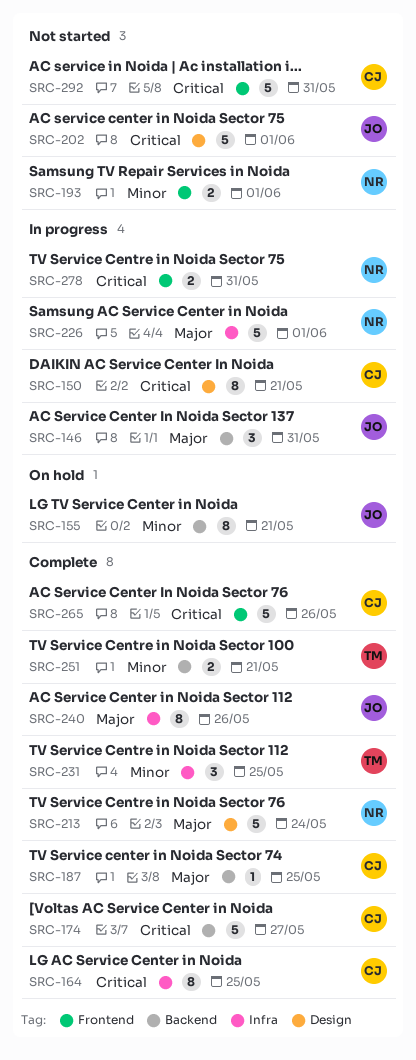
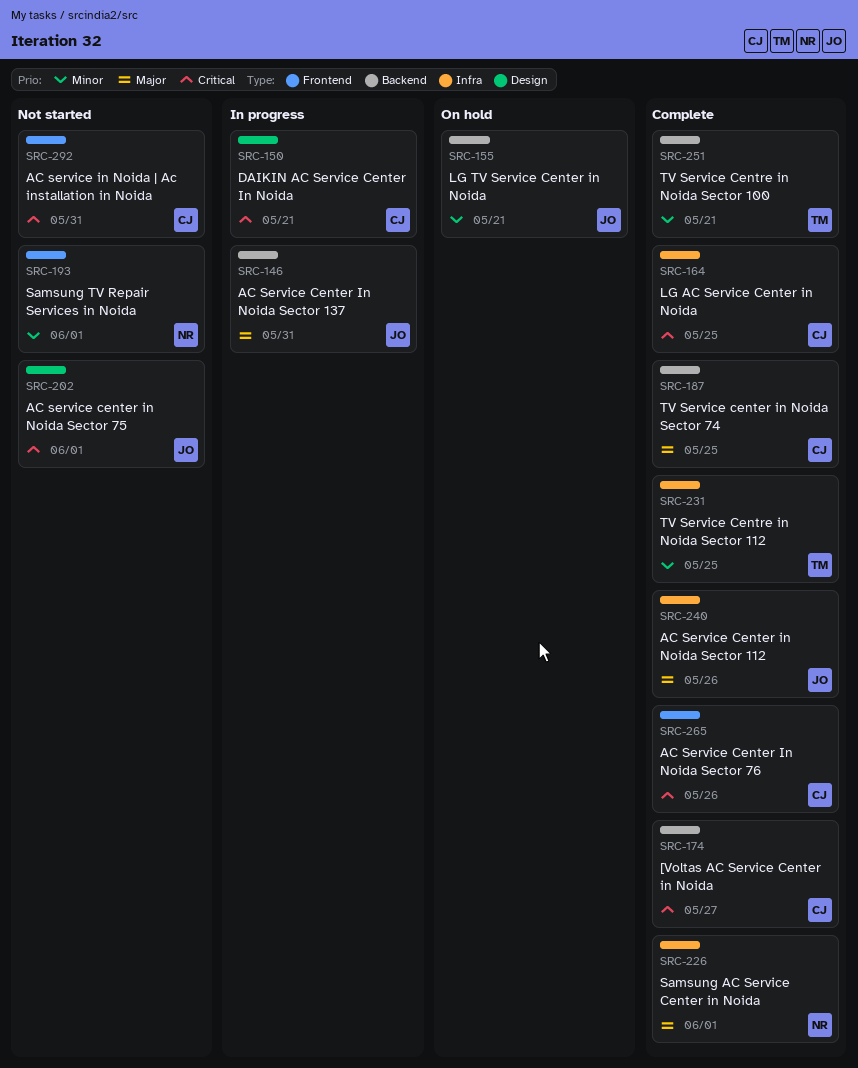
SRC-213: present -> none
SRC-226, status: In progress -> Complete
SRC-278: present -> none

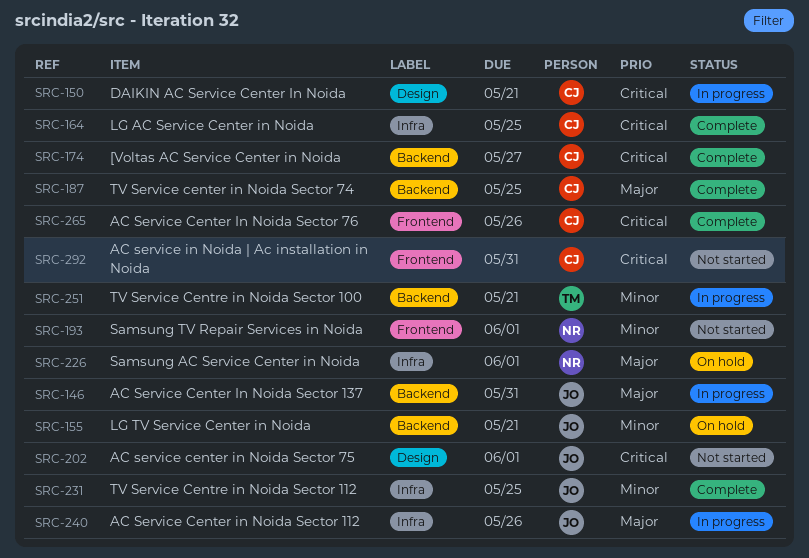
SRC-226, status: Complete -> On hold
SRC-231, owner: TM -> JO
SRC-240, status: Complete -> In progress
SRC-251, status: Complete -> In progress

